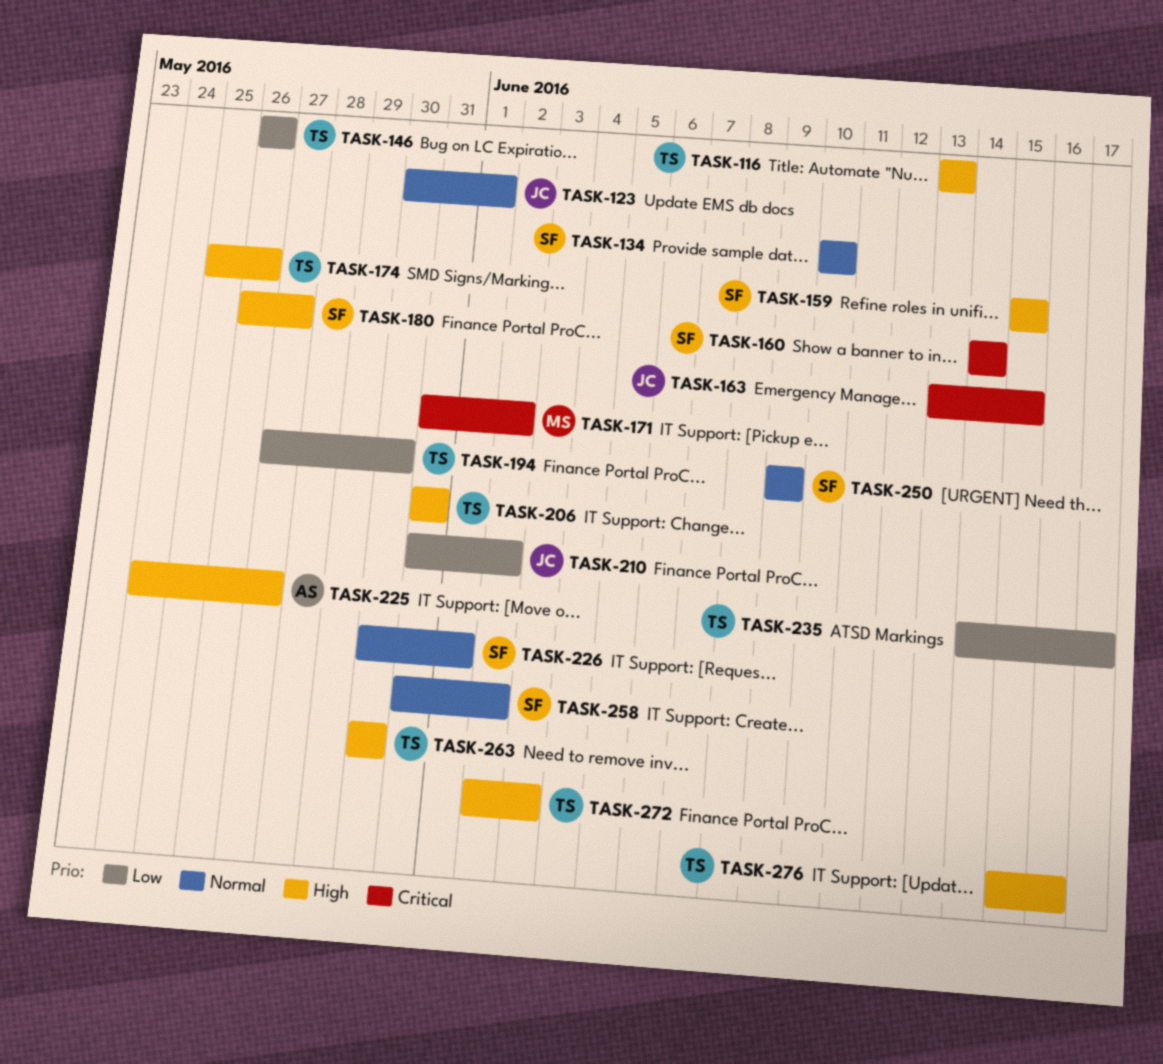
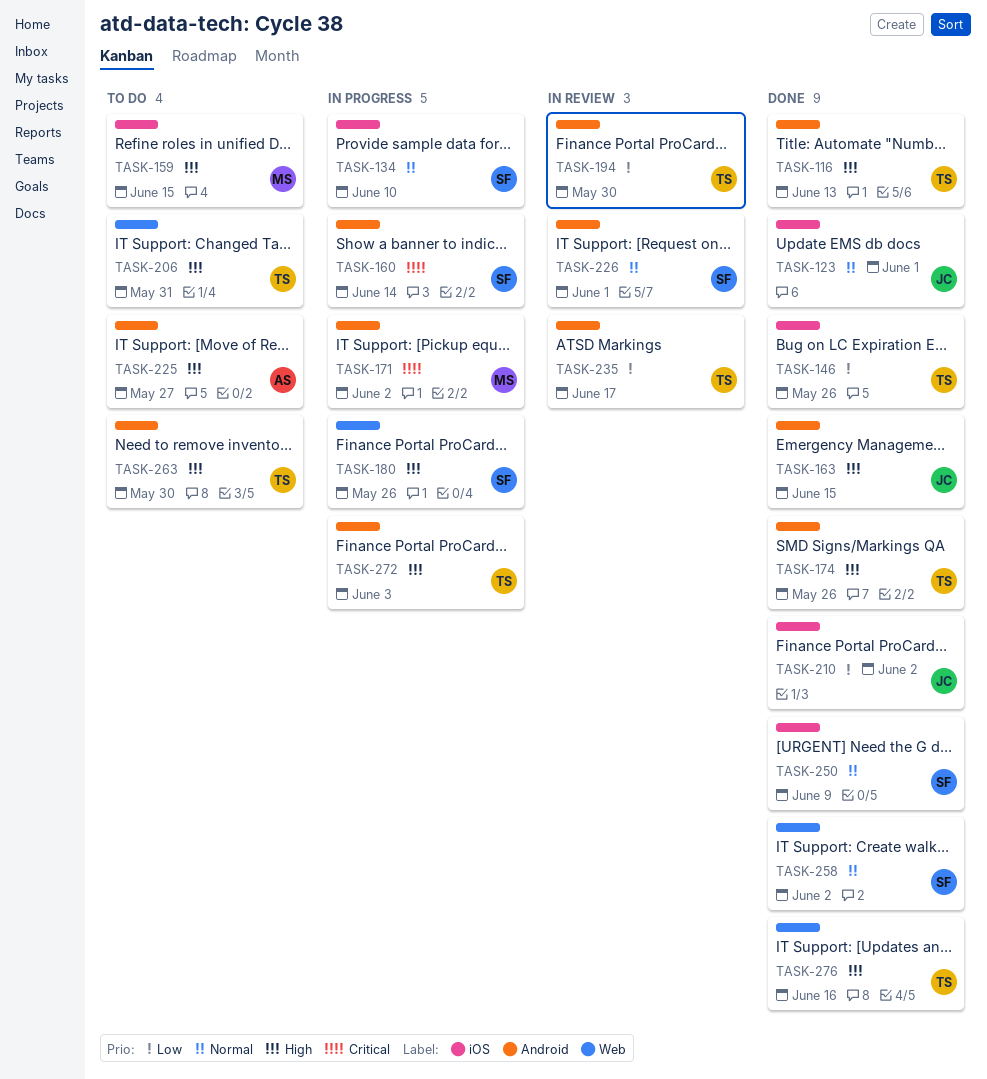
TASK-159, owner: SF -> MS
TASK-163, priority: Critical -> High
TASK-180, due: May 27 -> May 26

